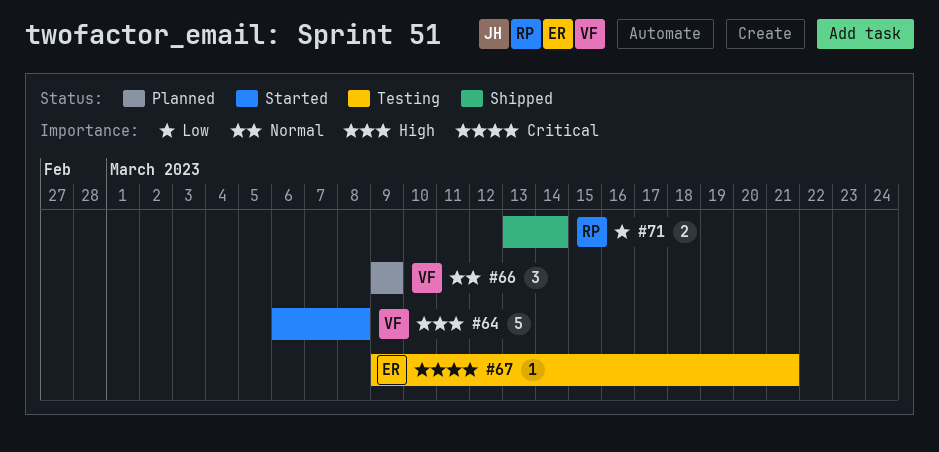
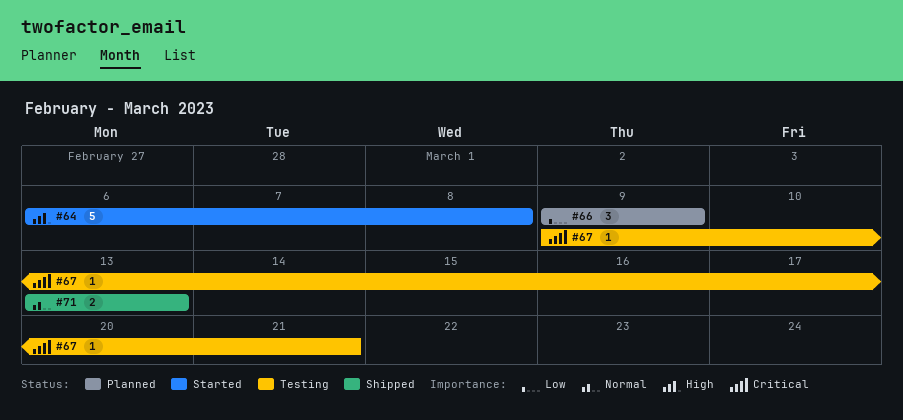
#66, priority: Normal -> Low
#71, priority: Low -> Normal
#71, due: Mar 14 -> Mar 13

